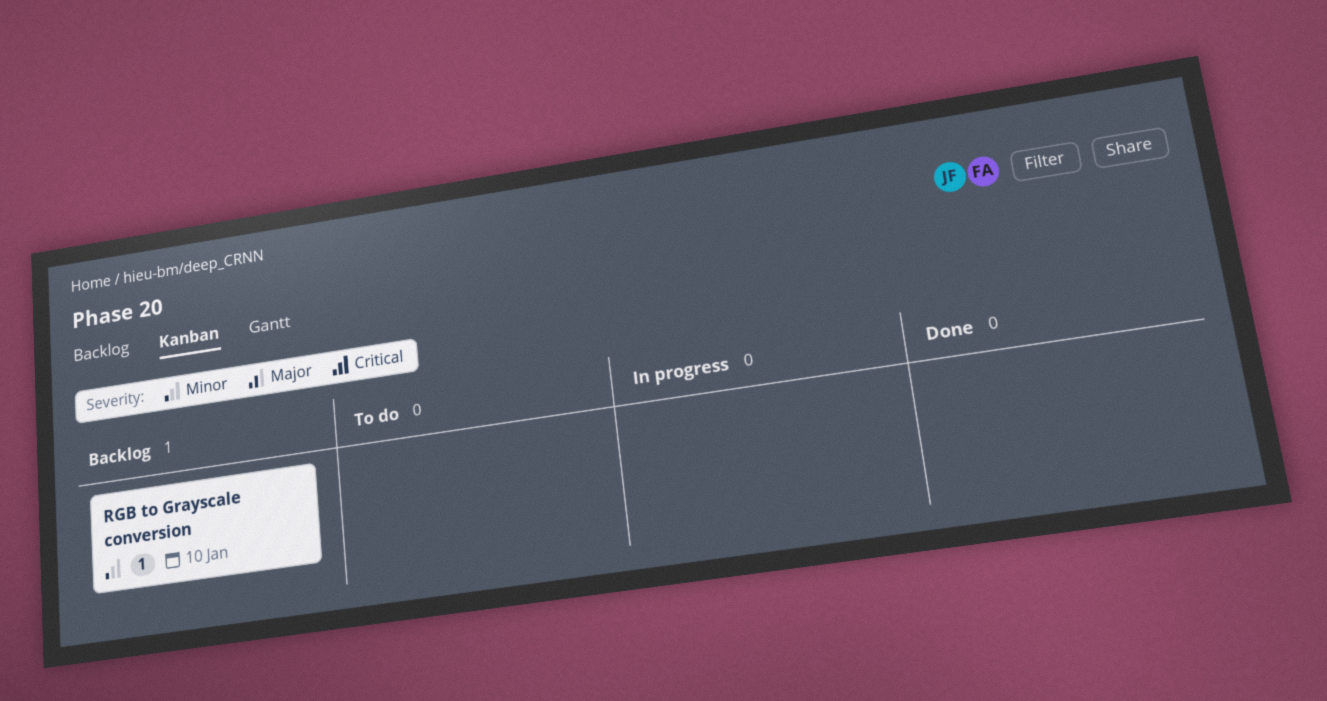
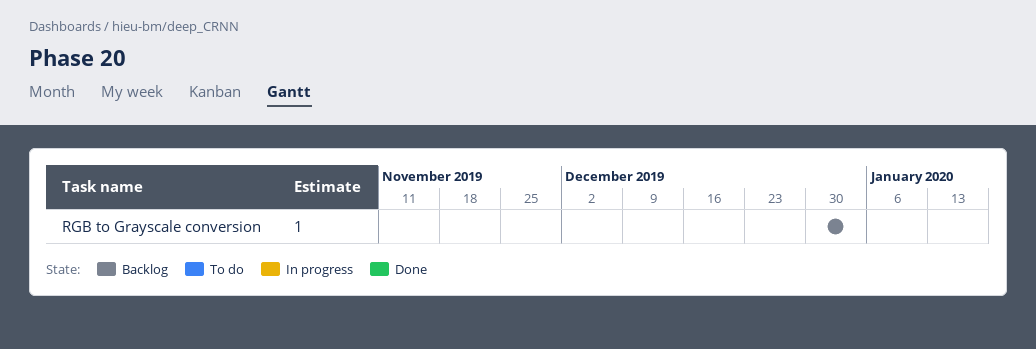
RGB to Grayscale conversion, due: Jan 10 -> Jan 3

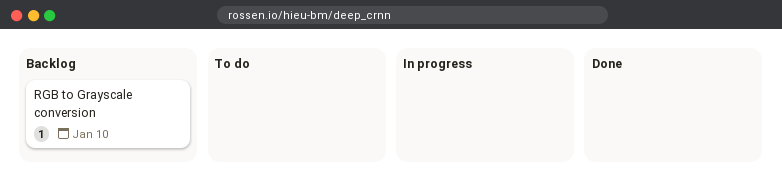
RGB to Grayscale conversion, due: Jan 3 -> Jan 10

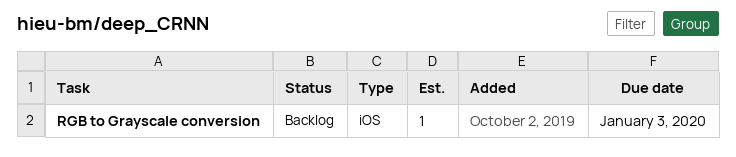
RGB to Grayscale conversion, due: Jan 10 -> Jan 3

